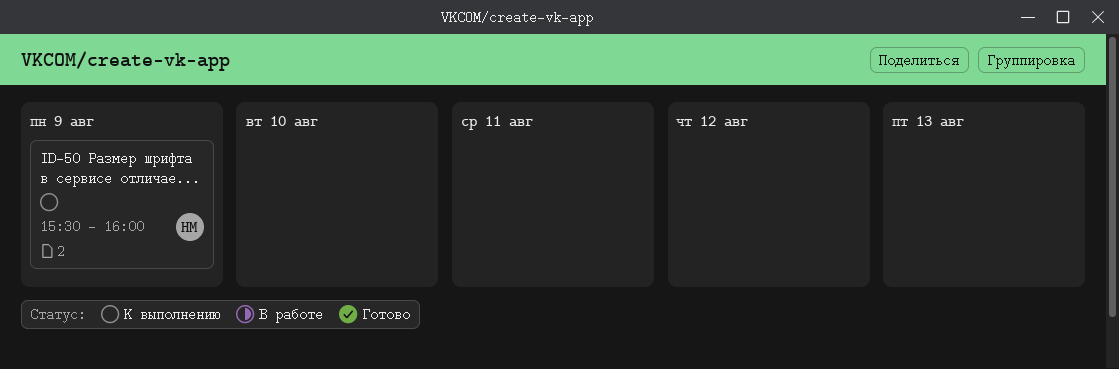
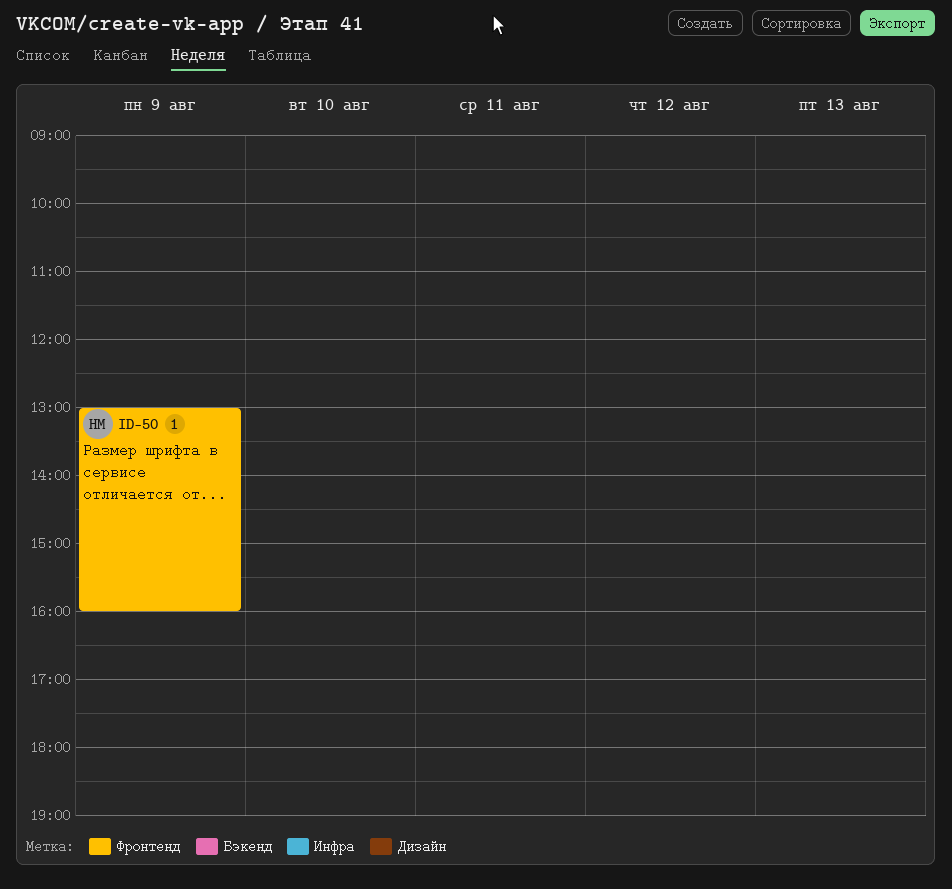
ID-50, begins: 15:30 -> 13:00

